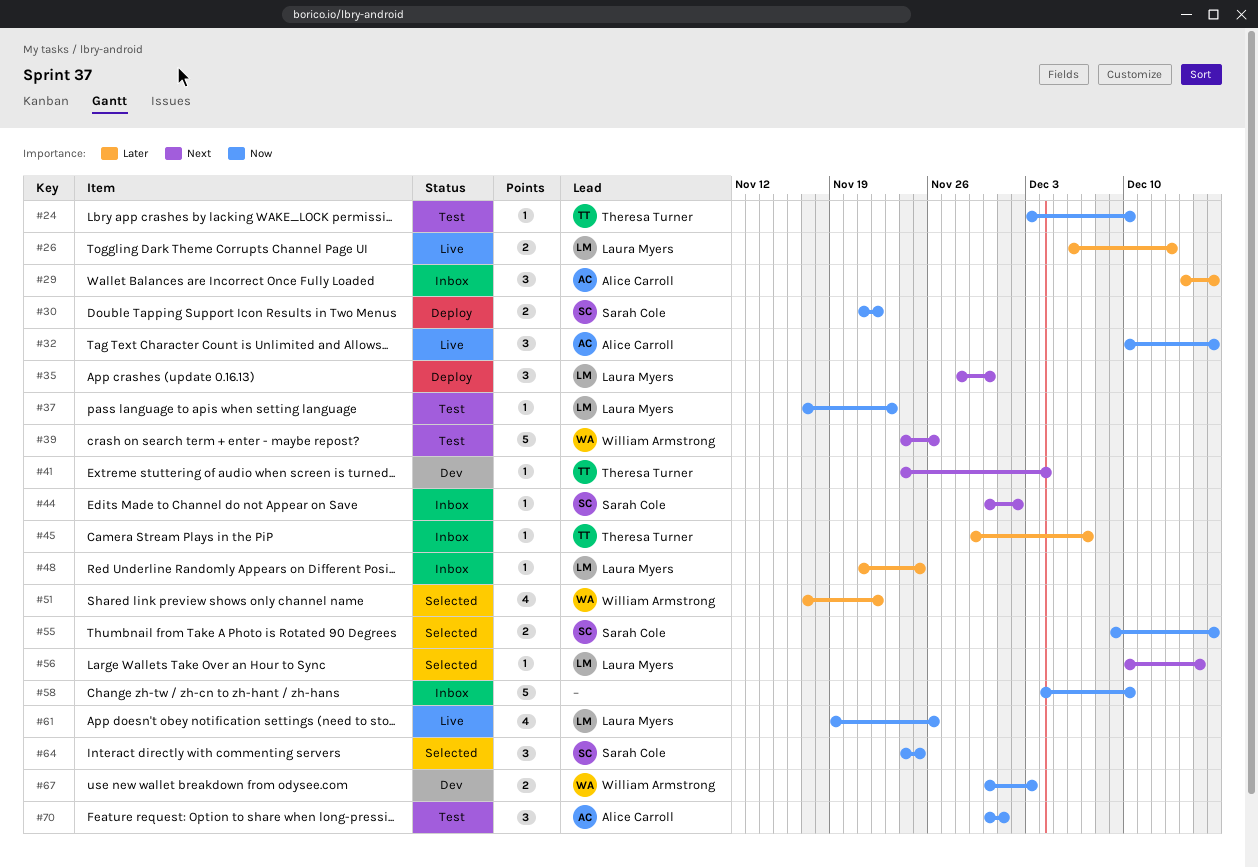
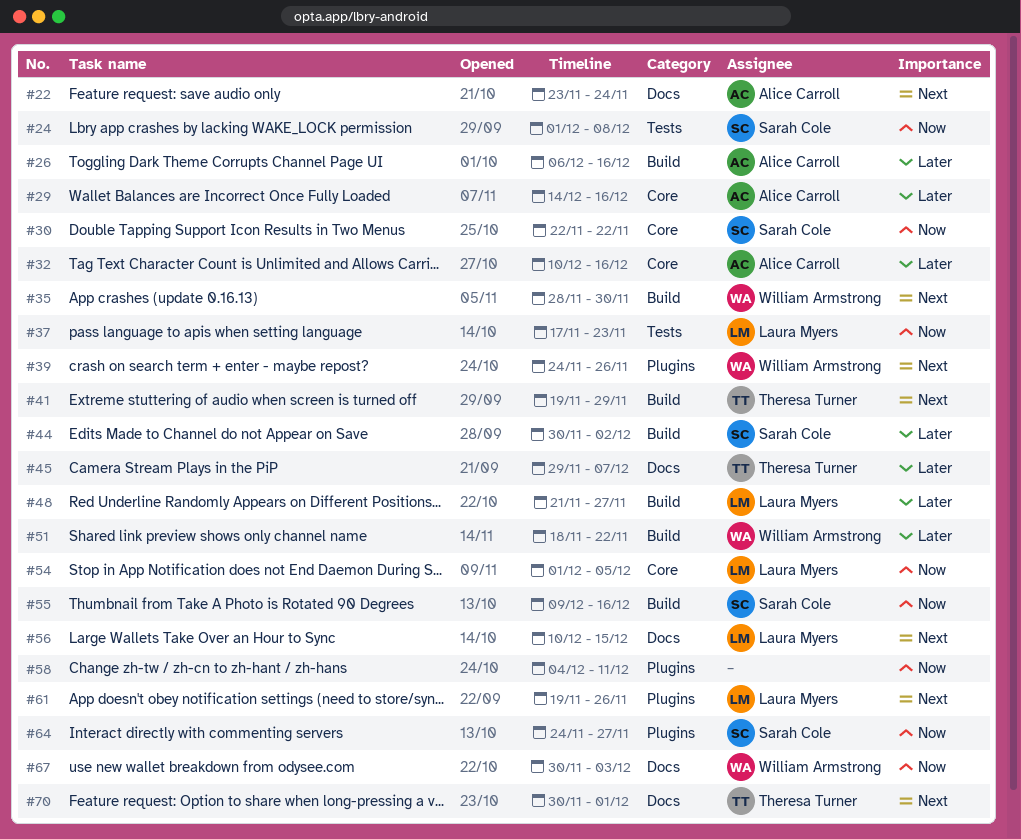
#22: none -> present
#24, owner: Theresa Turner -> Sarah Cole
#24, start: Dec 3 -> Dec 1
#24, due: Dec 10 -> Dec 8
#26, owner: Laura Myers -> Alice Carroll
#26, due: Dec 13 -> Dec 16
#30, start: Nov 21 -> Nov 22
#32, priority: Now -> Later
#35, owner: Laura Myers -> William Armstrong
#41, start: Nov 24 -> Nov 19
#41, due: Dec 4 -> Nov 29
#44, priority: Next -> Later
#48, due: Nov 25 -> Nov 27
#51, start: Nov 17 -> Nov 18
#54: none -> present
#58, due: Dec 10 -> Dec 11
#61, priority: Now -> Next
#64, due: Nov 25 -> Nov 27
#70, owner: Alice Carroll -> Theresa Turner
#70, priority: Now -> Next

